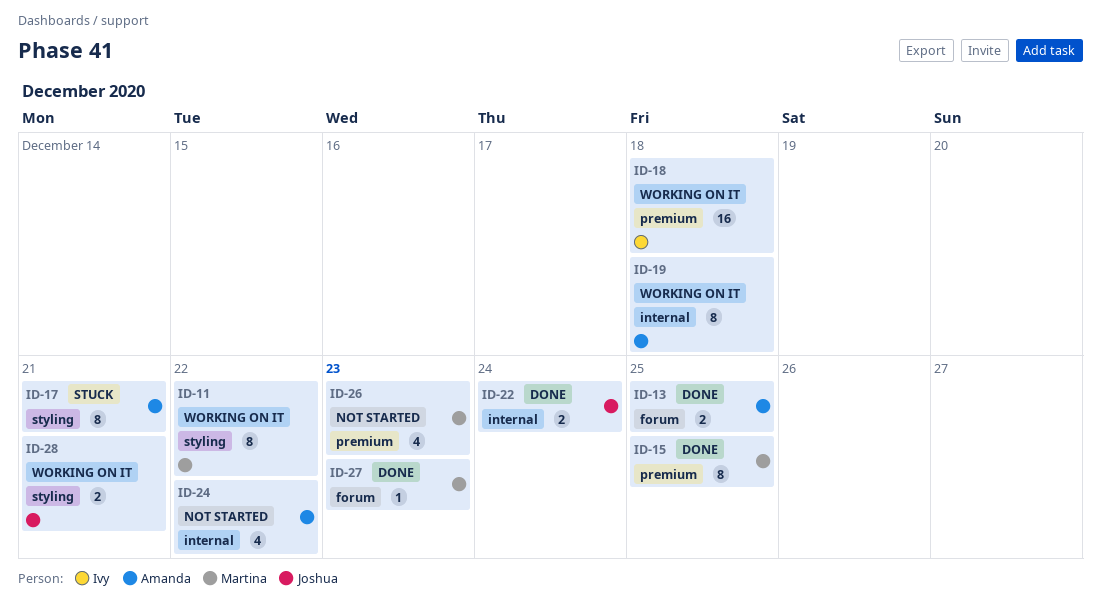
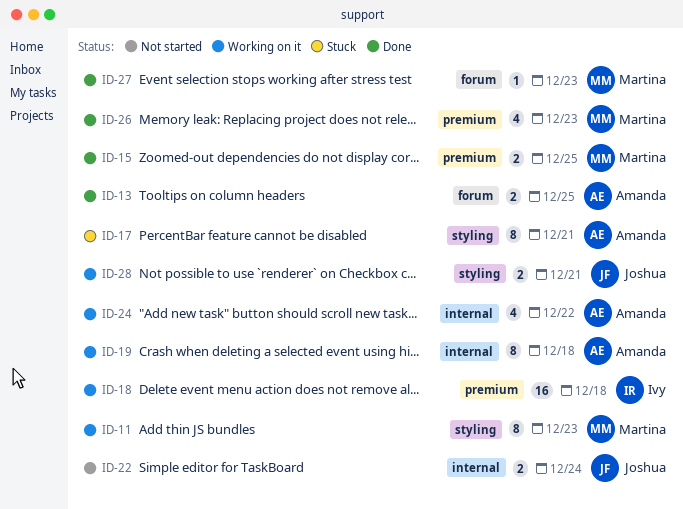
ID-11, due: Dec 22 -> Dec 23
ID-15, estimate: 8 -> 2
ID-22, status: Done -> Not started
ID-24, status: Not started -> Working on it
ID-26, status: Not started -> Done

